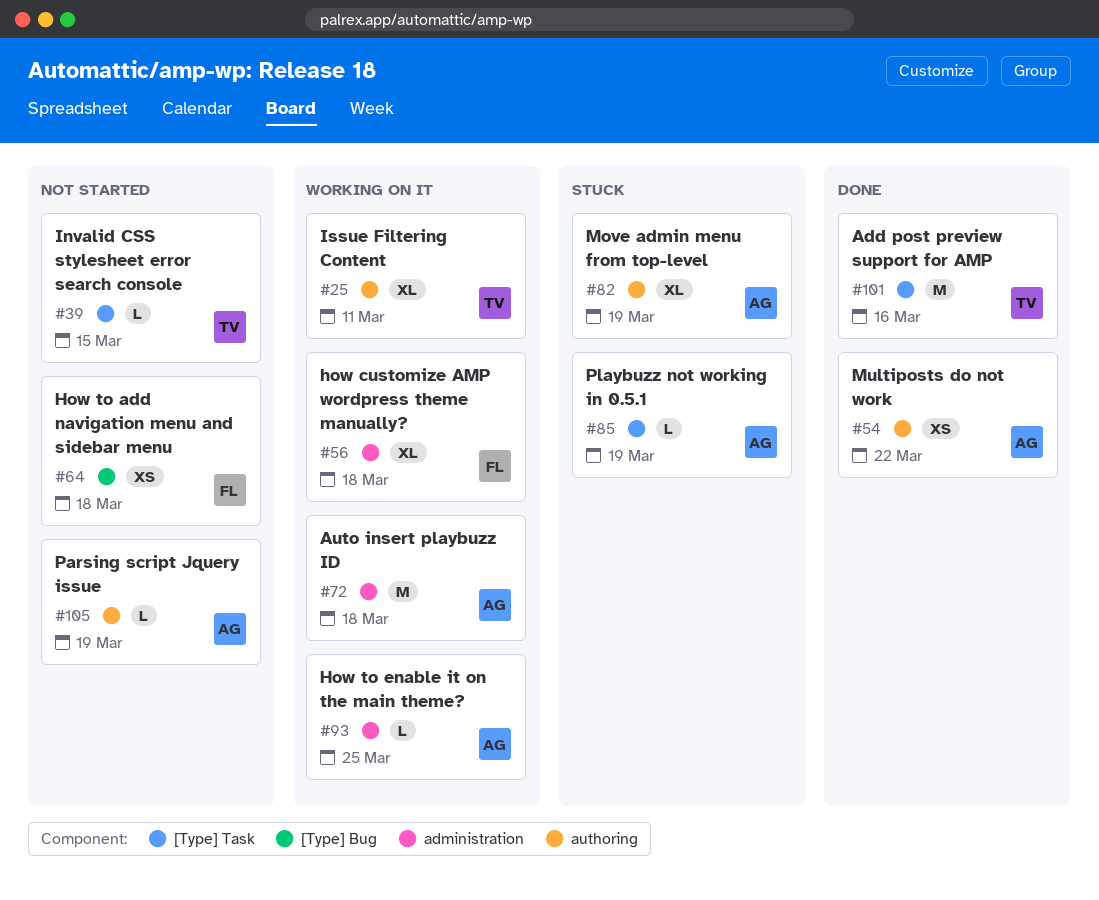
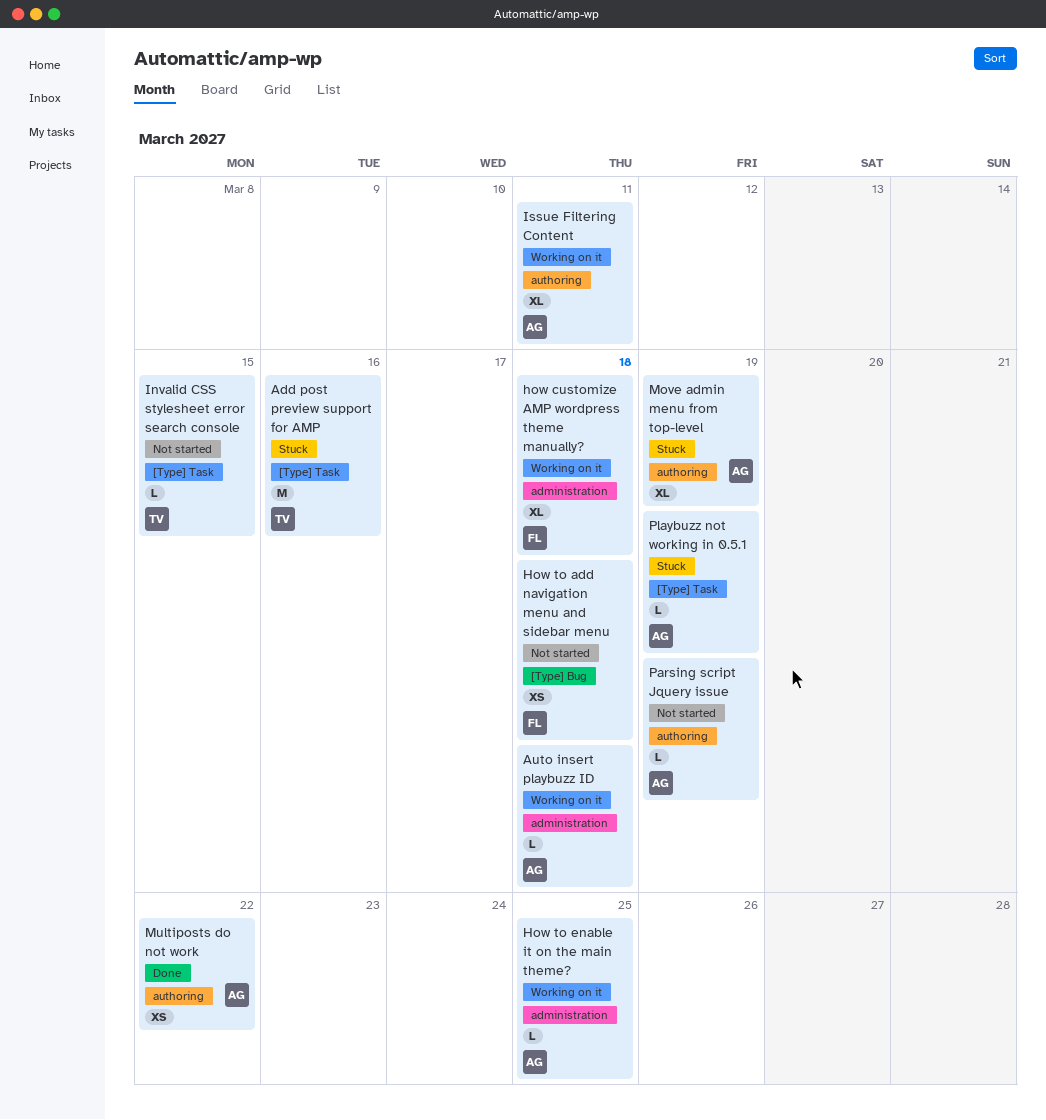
Add post preview support for AMP, status: Done -> Stuck
Auto insert playbuzz ID, estimate: M -> L
Issue Filtering Content, owner: TV -> AG

